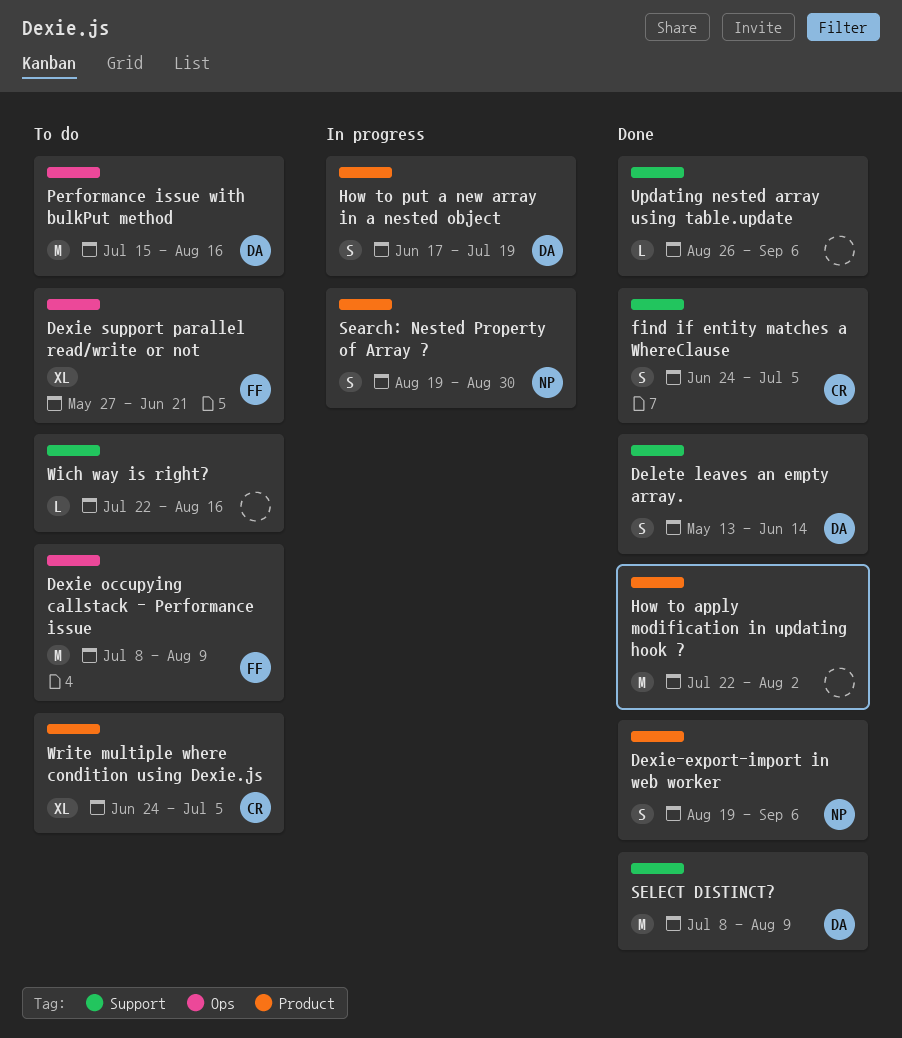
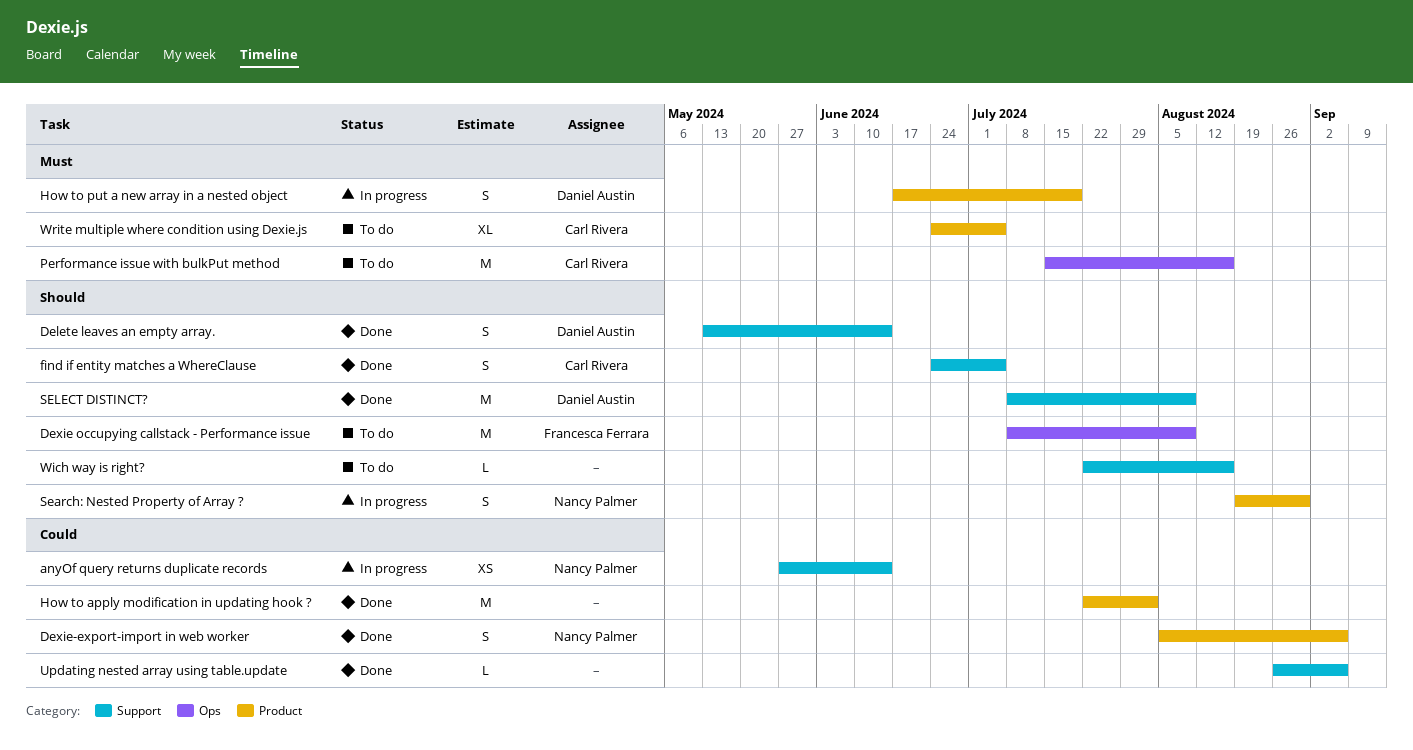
anyOf query returns duplicate records: none -> present
Dexie support parallel read/write or not: present -> none
Dexie-export-import in web worker, start: Aug 19 -> Aug 5
Performance issue with bulkPut method, owner: Daniel Austin -> Carl Rivera

